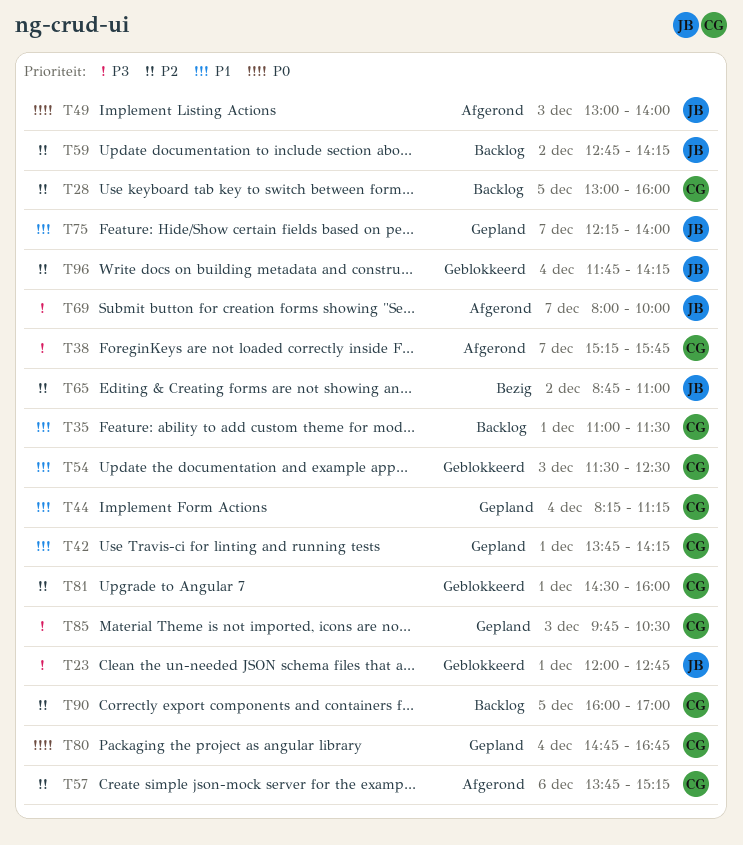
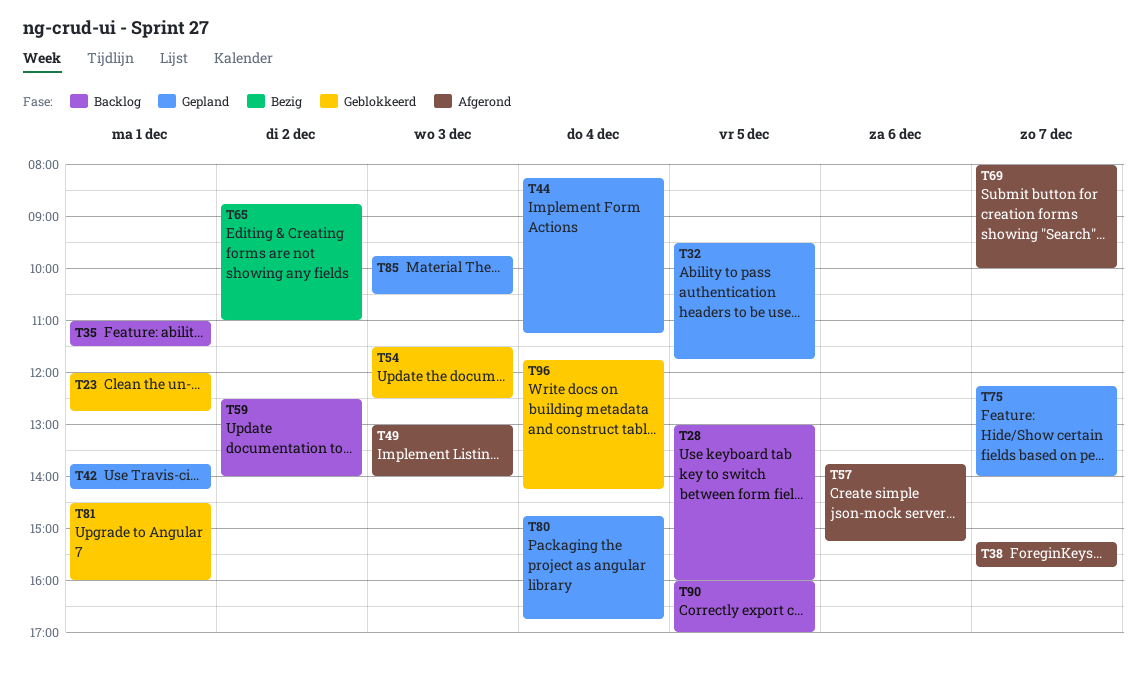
T32: none -> present
T59, begins: 12:45 -> 12:30
T59, ends: 14:15 -> 14:00

